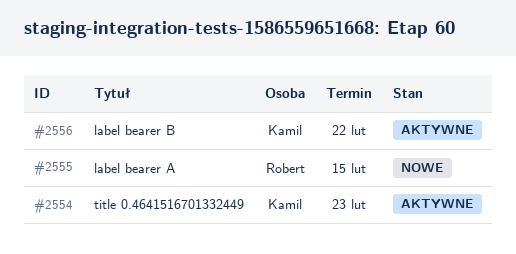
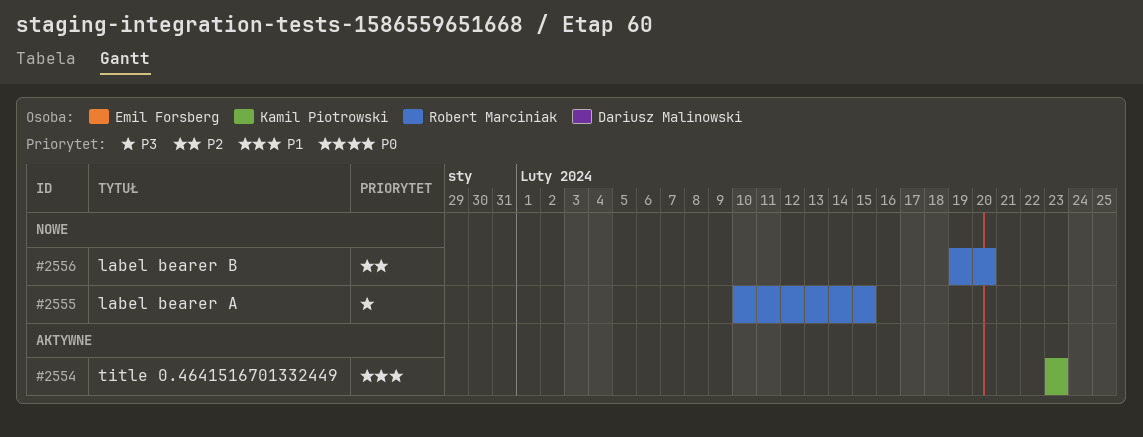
#2556, status: Aktywne -> Nowe
#2556, owner: Kamil Piotrowski -> Robert Marciniak
#2556, due: Feb 22 -> Feb 20

